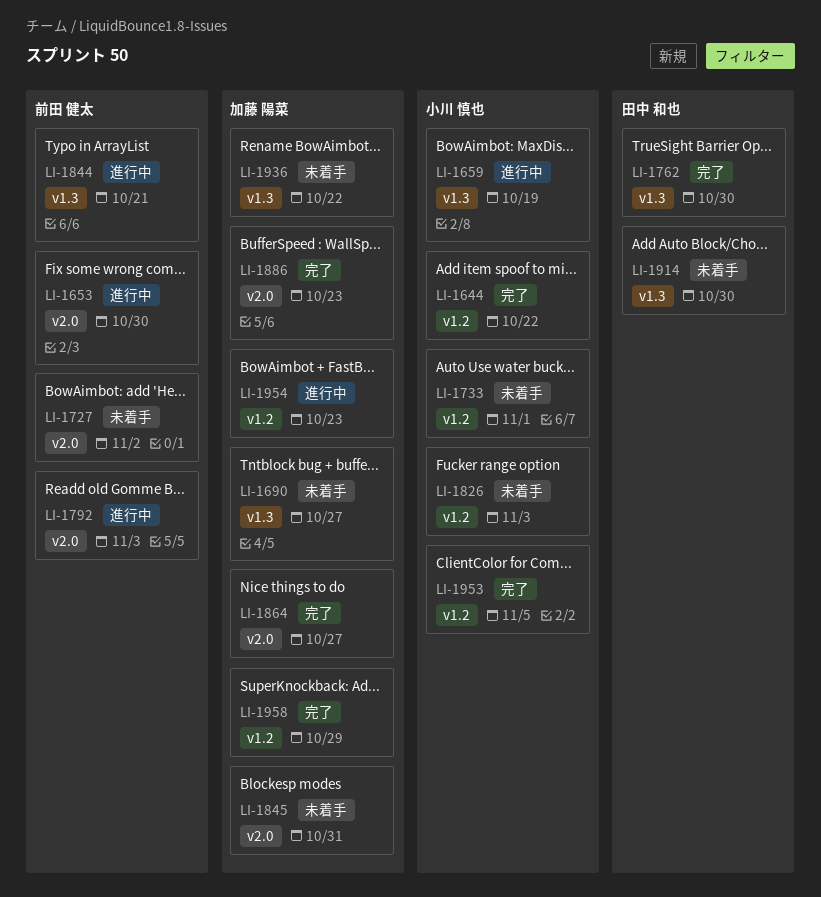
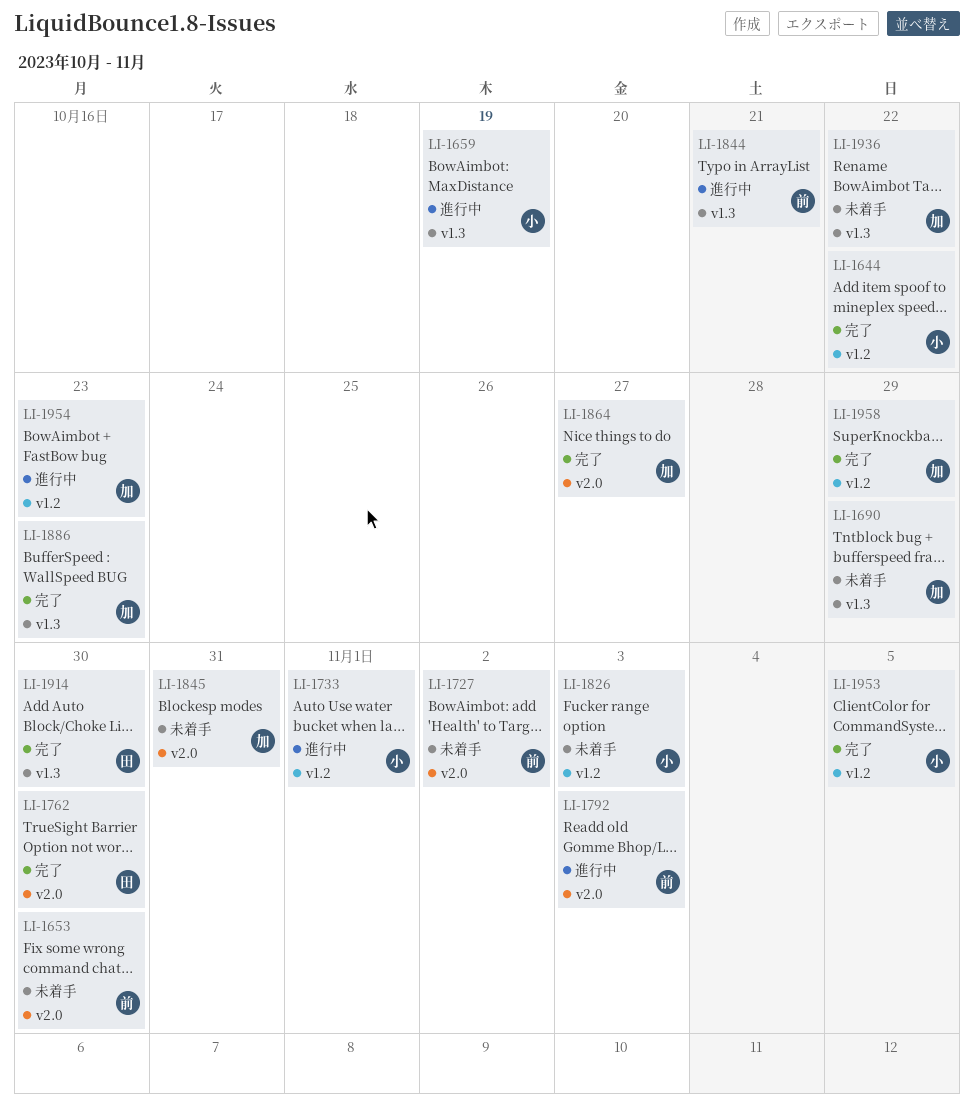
LI-1653, status: 進行中 -> 未着手
LI-1690, due: Oct 27 -> Oct 29
LI-1733, status: 未着手 -> 進行中
LI-1762, label: v1.3 -> v2.0
LI-1886, label: v2.0 -> v1.3
LI-1914, status: 未着手 -> 完了

